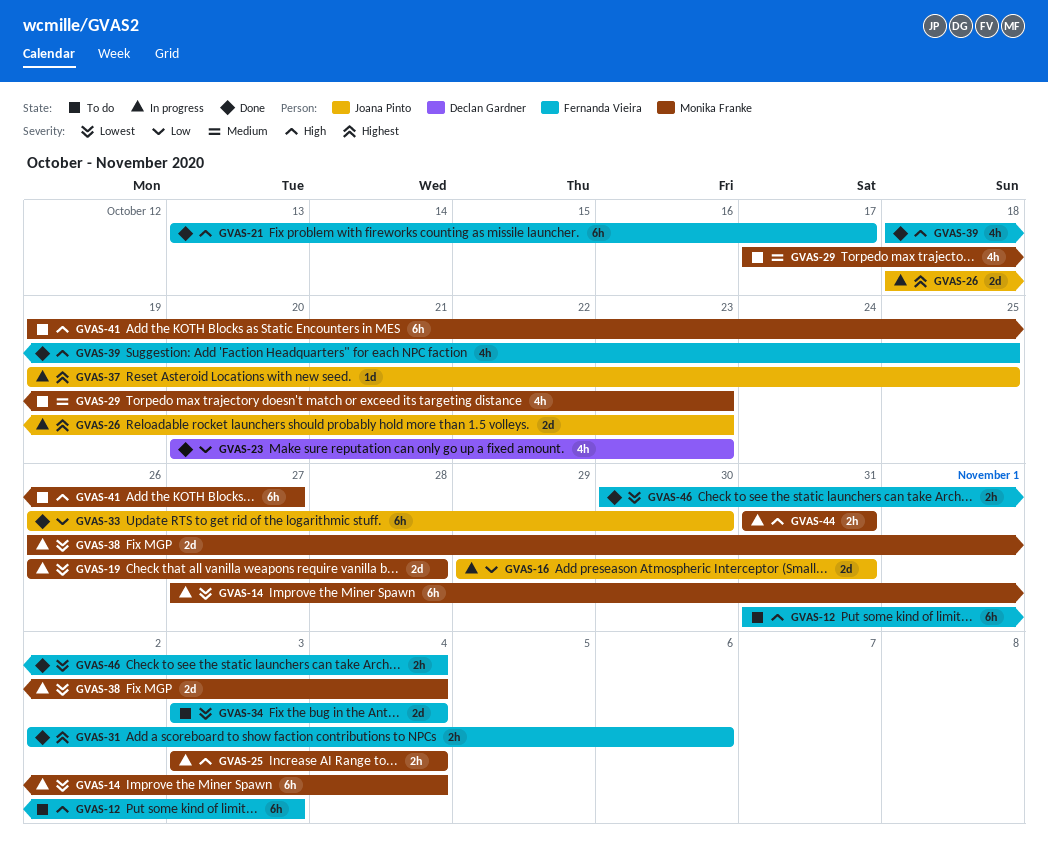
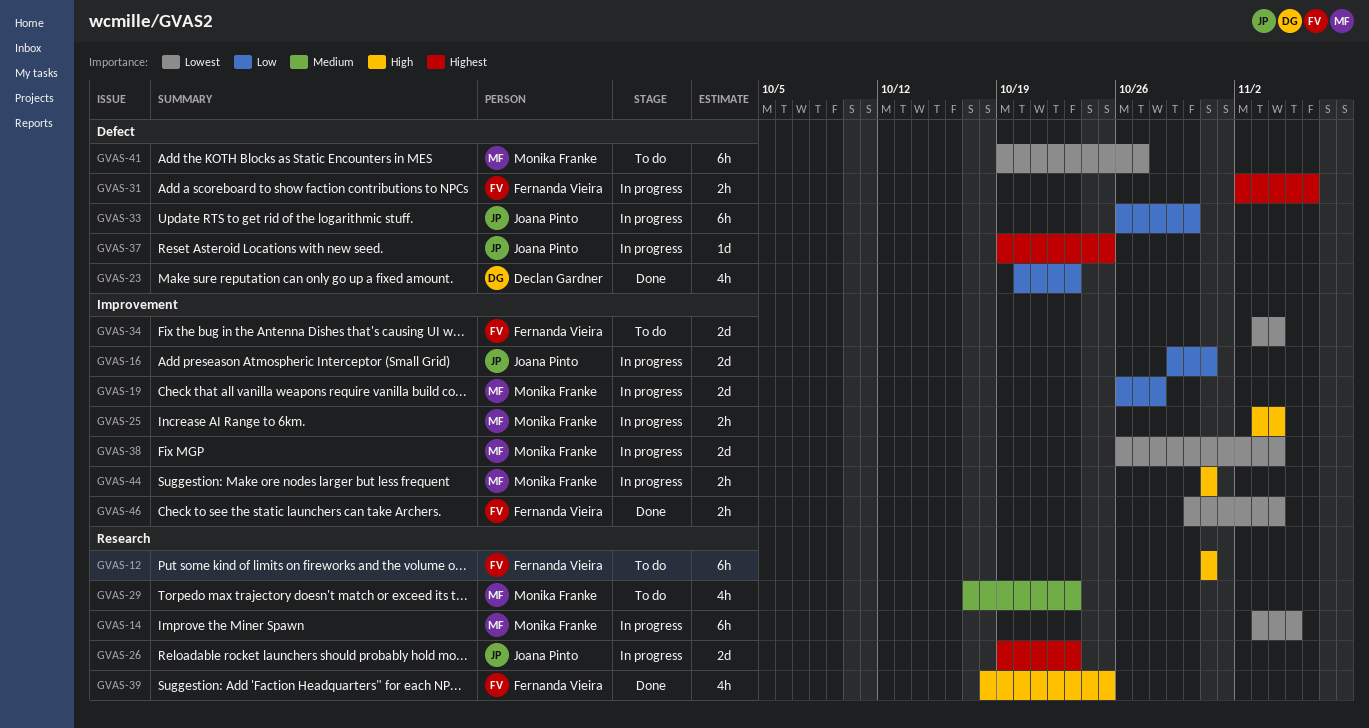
GVAS-12, due: Nov 3 -> Oct 31
GVAS-14, start: Oct 27 -> Nov 3
GVAS-14, due: Nov 4 -> Nov 5
GVAS-19, priority: Lowest -> Low
GVAS-21: present -> none
GVAS-26, start: Oct 18 -> Oct 19
GVAS-31, status: Done -> In progress
GVAS-33, status: Done -> In progress
GVAS-41, priority: High -> Lowest

